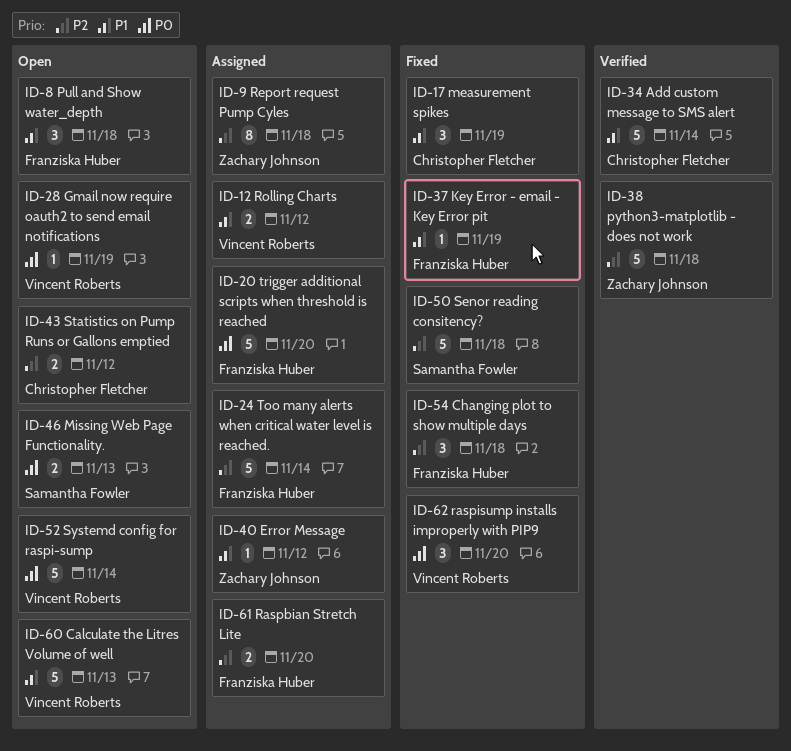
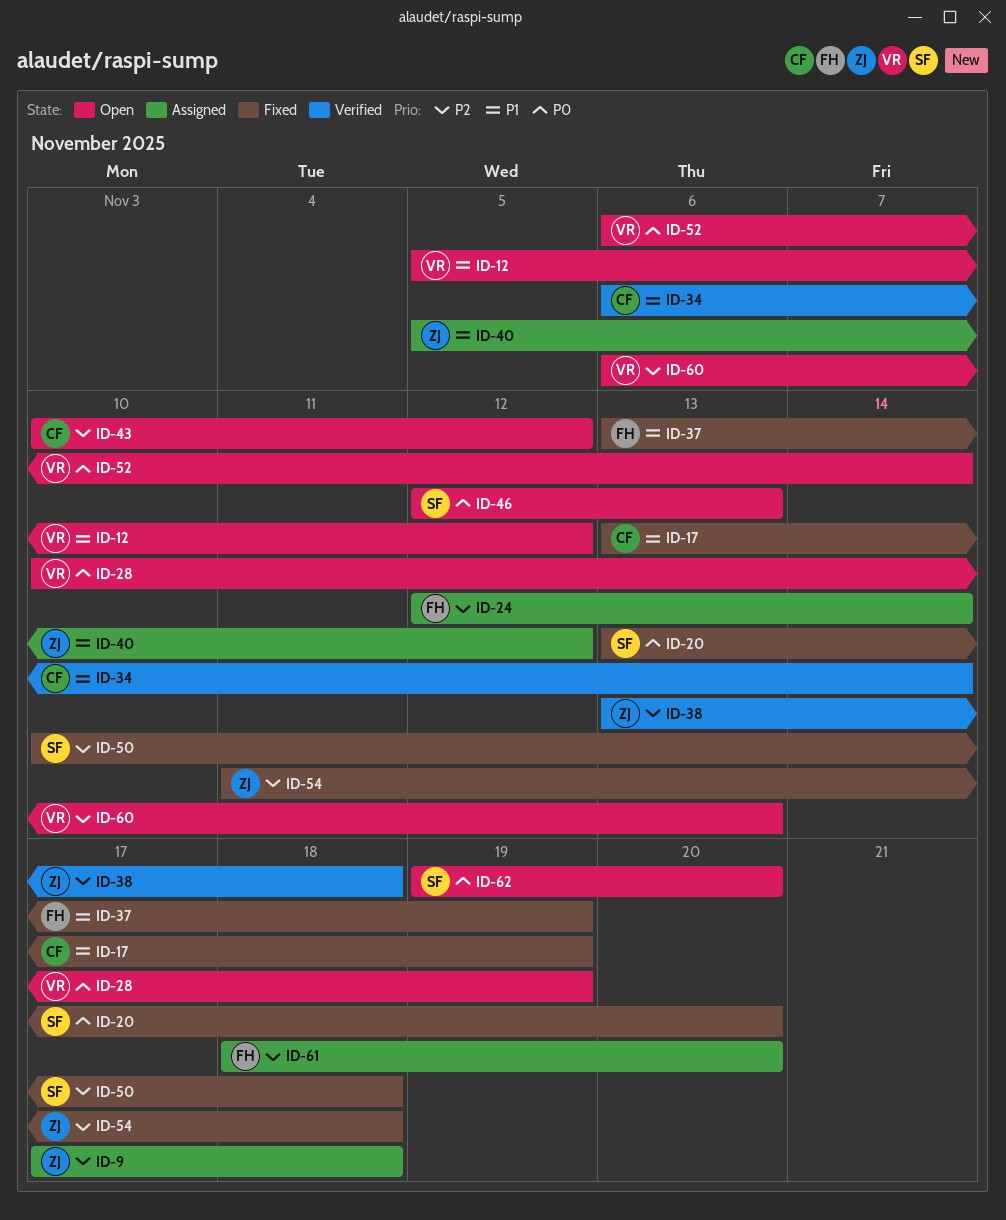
ID-8: present -> none
ID-12, status: Assigned -> Open
ID-20, status: Assigned -> Fixed
ID-20, owner: Franziska Huber -> Samantha Fowler
ID-54, owner: Franziska Huber -> Zachary Johnson
ID-60, priority: P1 -> P2
ID-62, status: Fixed -> Open
ID-62, owner: Vincent Roberts -> Samantha Fowler

